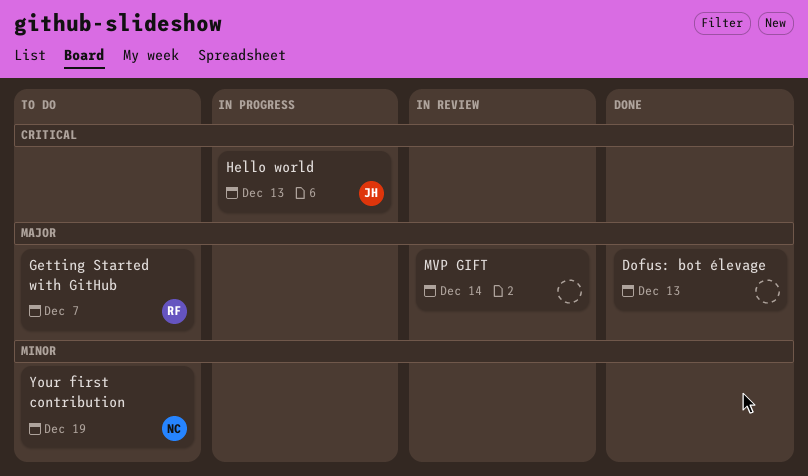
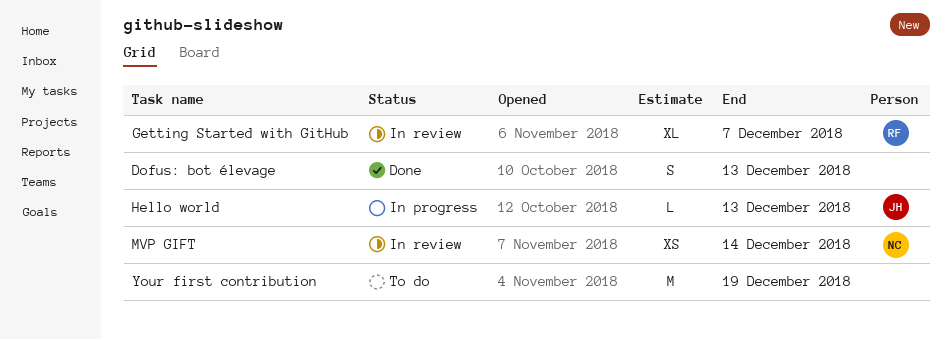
Getting Started with GitHub, status: To do -> In review
MVP GIFT, owner: none -> NC
Your first contribution, owner: NC -> none

